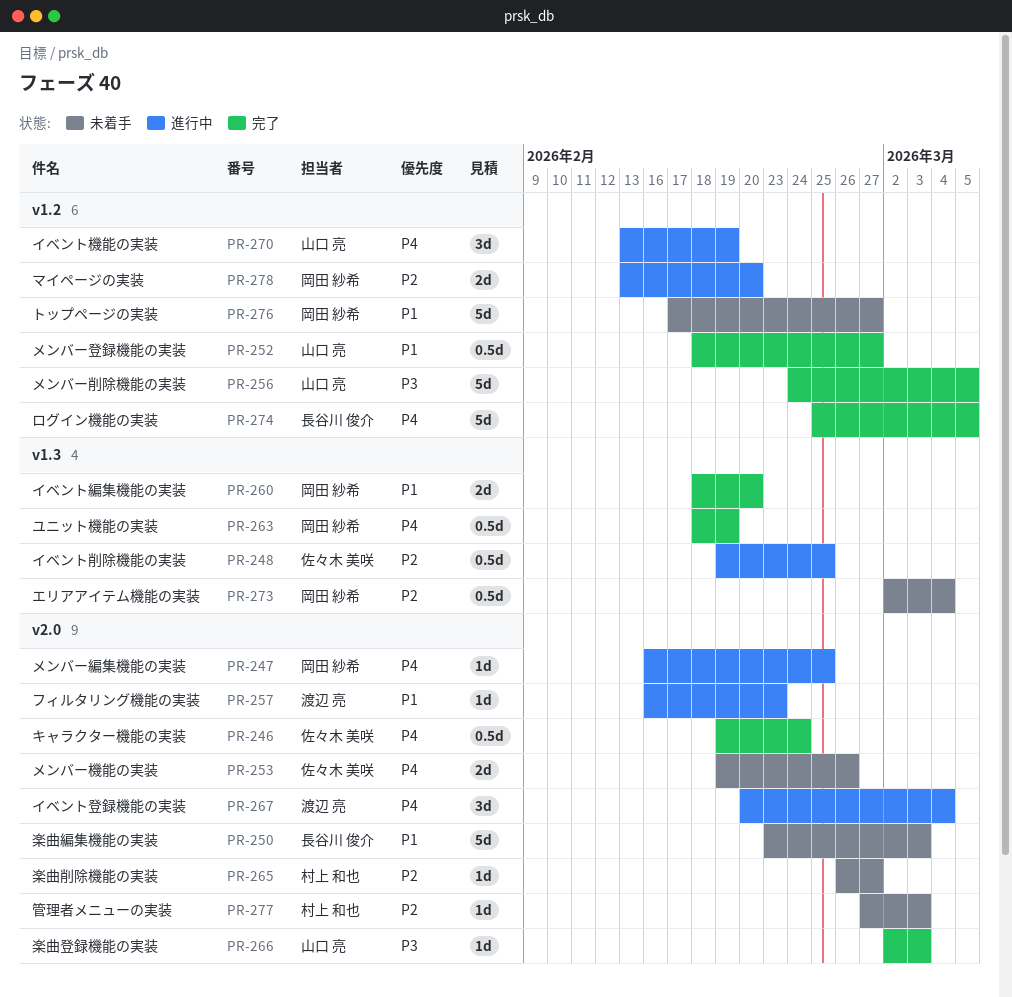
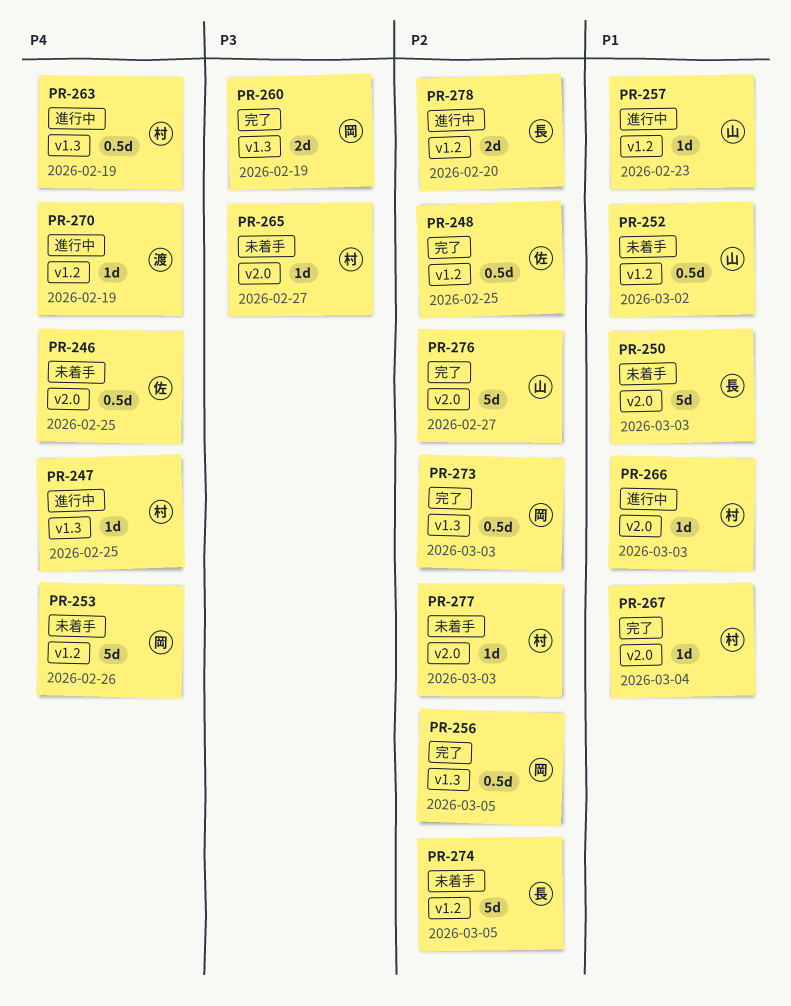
PR-246, status: 完了 -> 未着手
PR-246, due: Feb 24 -> Feb 25
PR-247, owner: 岡田 紗希 -> 村上 和也
PR-247, label: v2.0 -> v1.3
PR-248, status: 進行中 -> 完了
PR-248, label: v1.3 -> v1.2
PR-252, status: 完了 -> 未着手
PR-252, due: Feb 27 -> Mar 2
PR-253, owner: 佐々木 美咲 -> 岡田 紗希
PR-253, label: v2.0 -> v1.2
PR-253, estimate: 2d -> 5d
PR-256, owner: 山口 亮 -> 岡田 紗希
PR-256, priority: P3 -> P2
PR-256, label: v1.2 -> v1.3
PR-256, estimate: 5d -> 0.5d
PR-257, owner: 渡辺 亮 -> 山口 亮
PR-257, label: v2.0 -> v1.2
PR-260, priority: P1 -> P3
PR-260, due: Feb 20 -> Feb 19
PR-263, status: 完了 -> 進行中
PR-263, owner: 岡田 紗希 -> 村上 和也
PR-265, priority: P2 -> P3
PR-266, status: 完了 -> 進行中
PR-266, owner: 山口 亮 -> 村上 和也
PR-266, priority: P3 -> P1
PR-267, status: 進行中 -> 完了
PR-267, owner: 渡辺 亮 -> 村上 和也
PR-267, priority: P4 -> P1
PR-267, estimate: 3d -> 1d
PR-270, owner: 山口 亮 -> 渡辺 亮
PR-270, estimate: 3d -> 1d
PR-273, status: 未着手 -> 完了
PR-273, due: Mar 4 -> Mar 3
PR-274, status: 完了 -> 未着手
PR-274, priority: P4 -> P2
PR-276, status: 未着手 -> 完了
PR-276, owner: 岡田 紗希 -> 山口 亮
PR-276, priority: P1 -> P2
PR-276, label: v1.2 -> v2.0
PR-278, owner: 岡田 紗希 -> 長谷川 俊介

